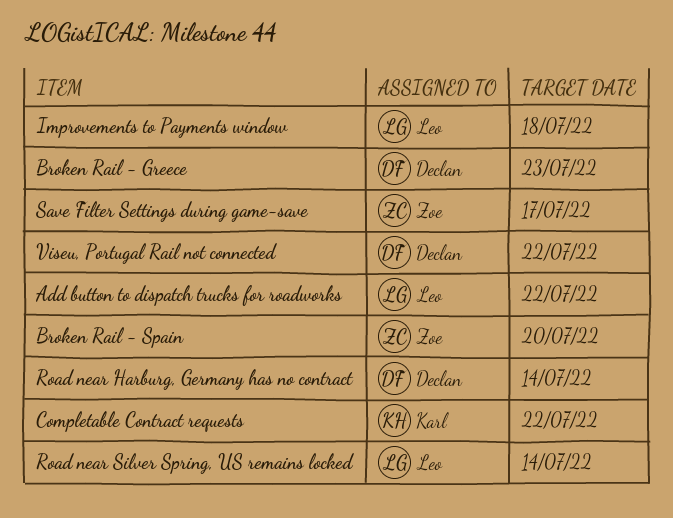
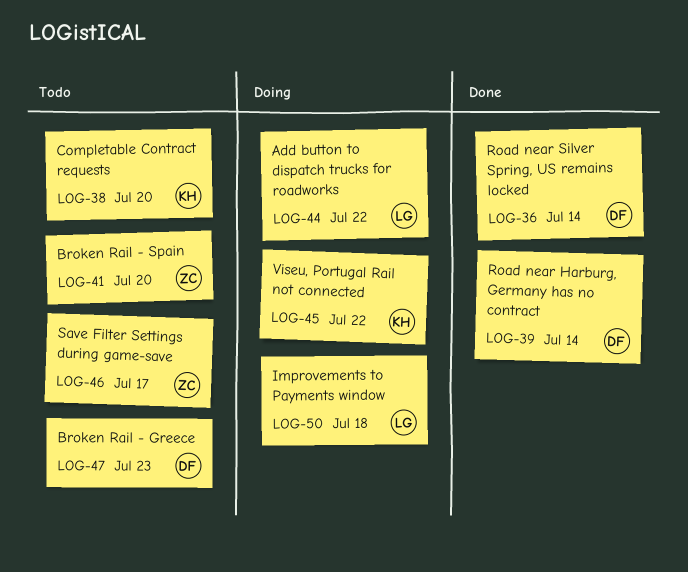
Completable Contract requests, due: Jul 22 -> Jul 20
Road near Silver Spring, US remains locked, owner: Leo -> Declan
Viseu, Portugal Rail not connected, owner: Declan -> Karl

